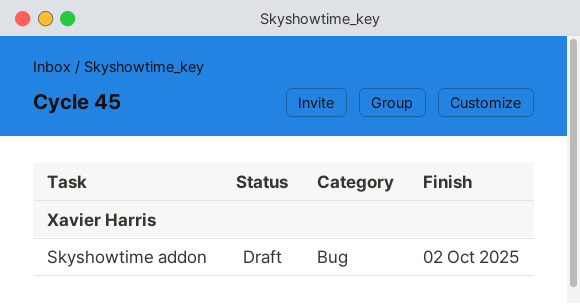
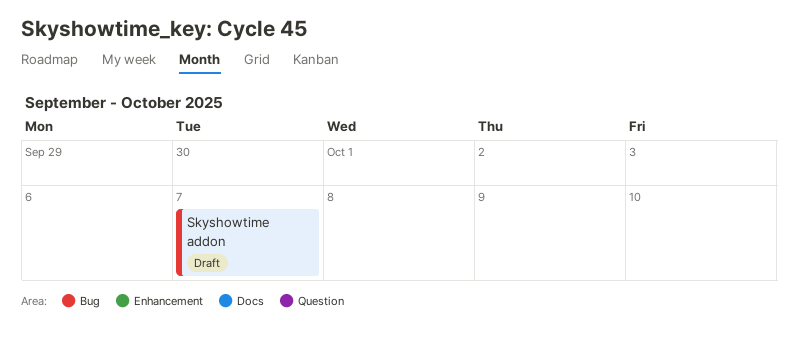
Skyshowtime addon, due: Oct 2 -> Oct 7

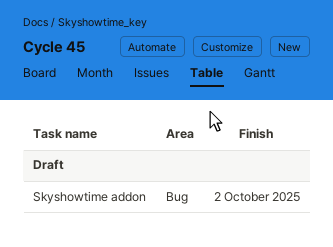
Skyshowtime addon, due: Oct 7 -> Oct 2

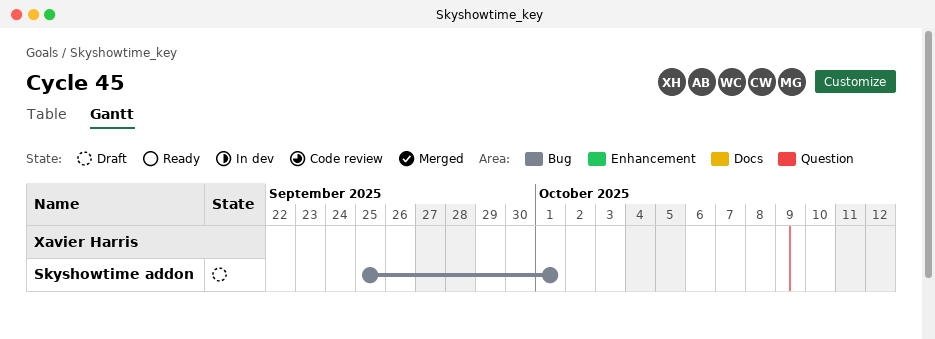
Skyshowtime addon, due: Oct 2 -> Oct 1

